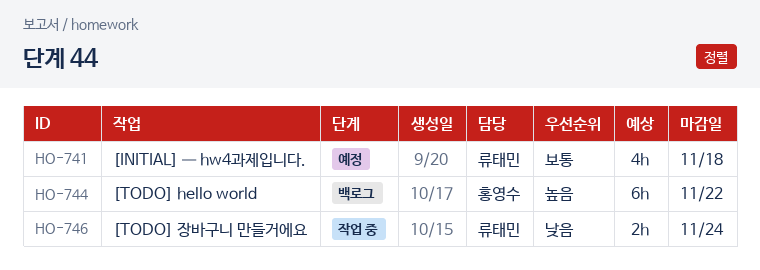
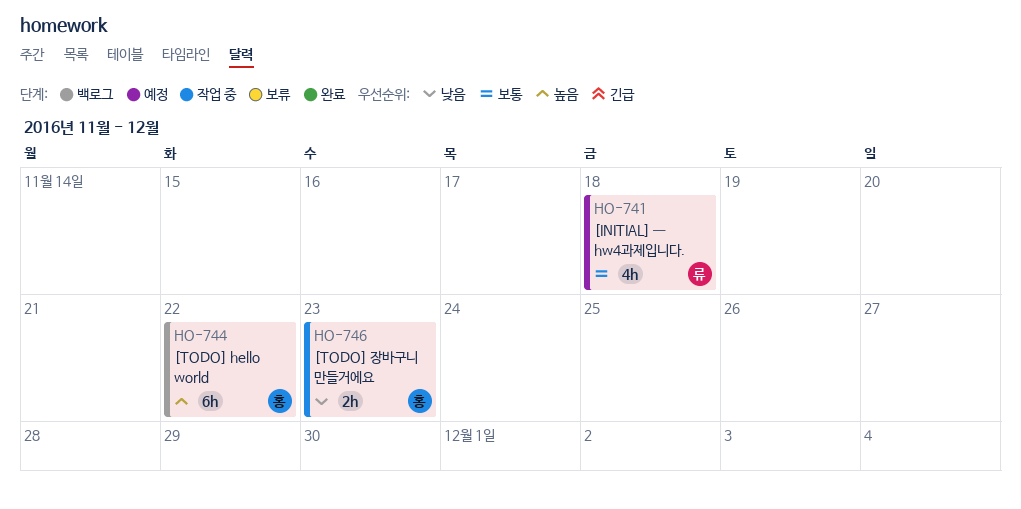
HO-746, owner: 류태민 -> 홍영수
HO-746, due: Nov 24 -> Nov 23

